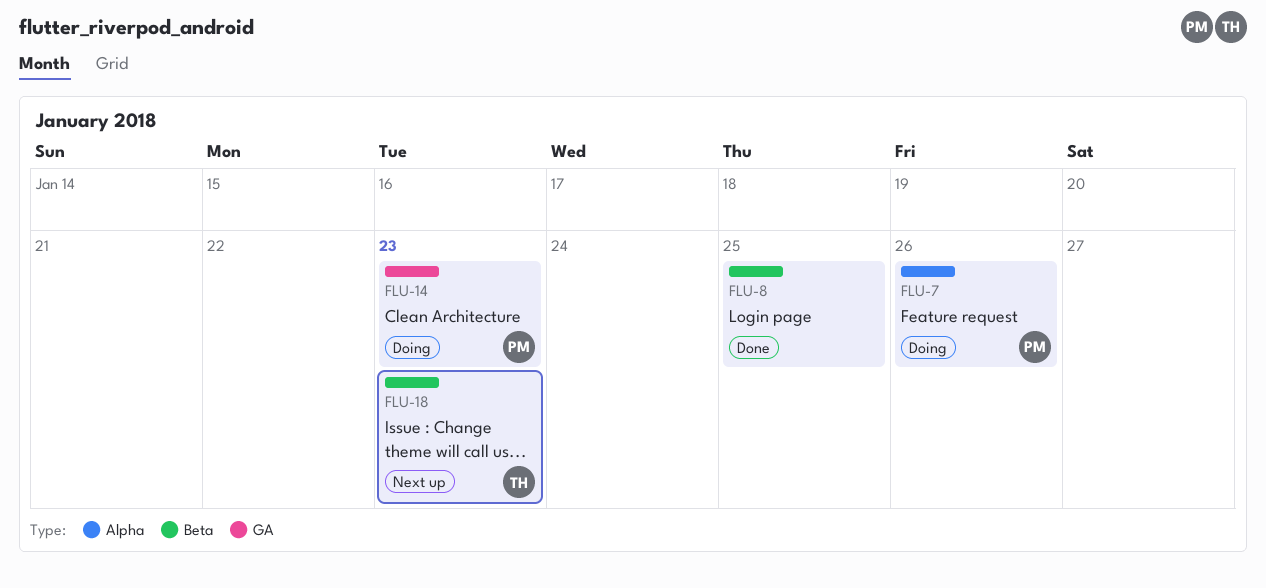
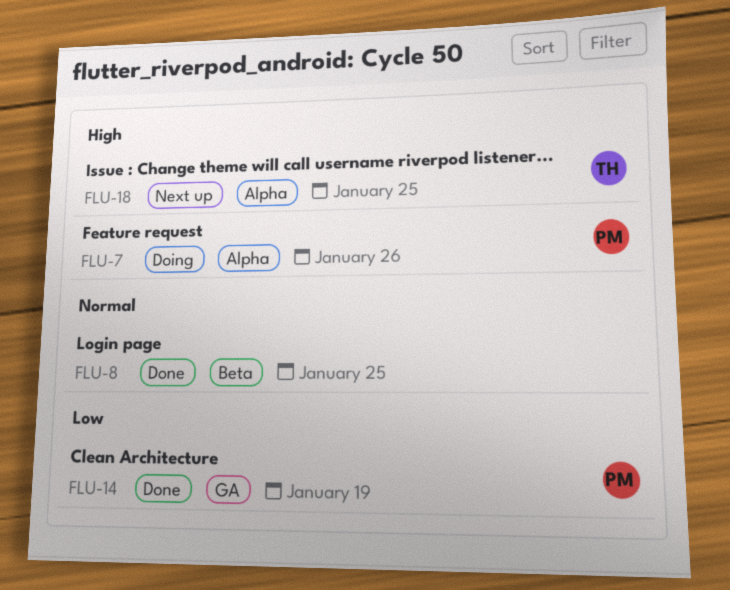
FLU-14, status: Doing -> Done
FLU-14, due: Jan 23 -> Jan 19
FLU-18, label: Beta -> Alpha
FLU-18, due: Jan 23 -> Jan 25

